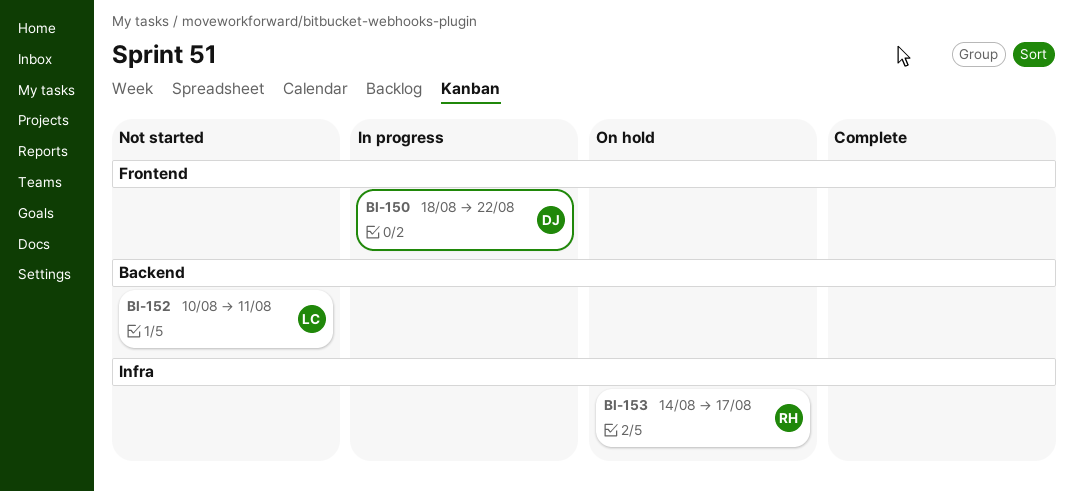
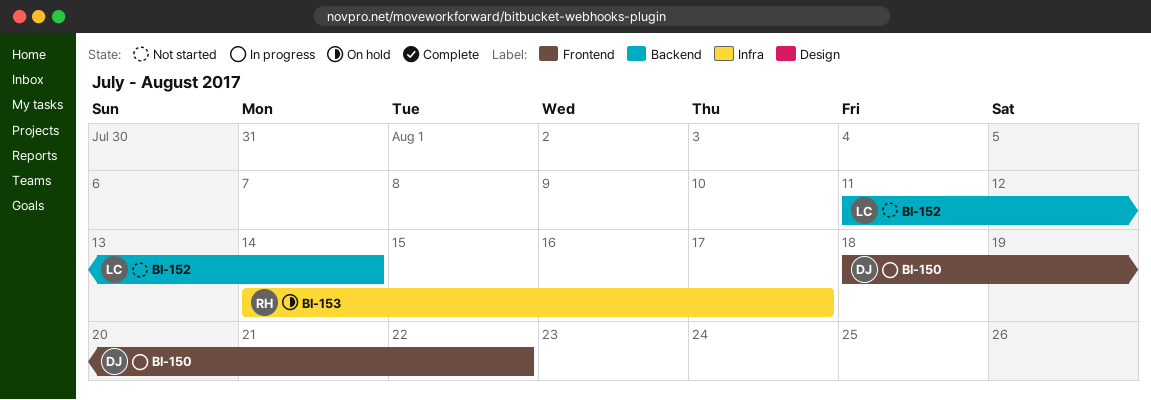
BI-152, start: Aug 10 -> Aug 11
BI-152, due: Aug 11 -> Aug 14

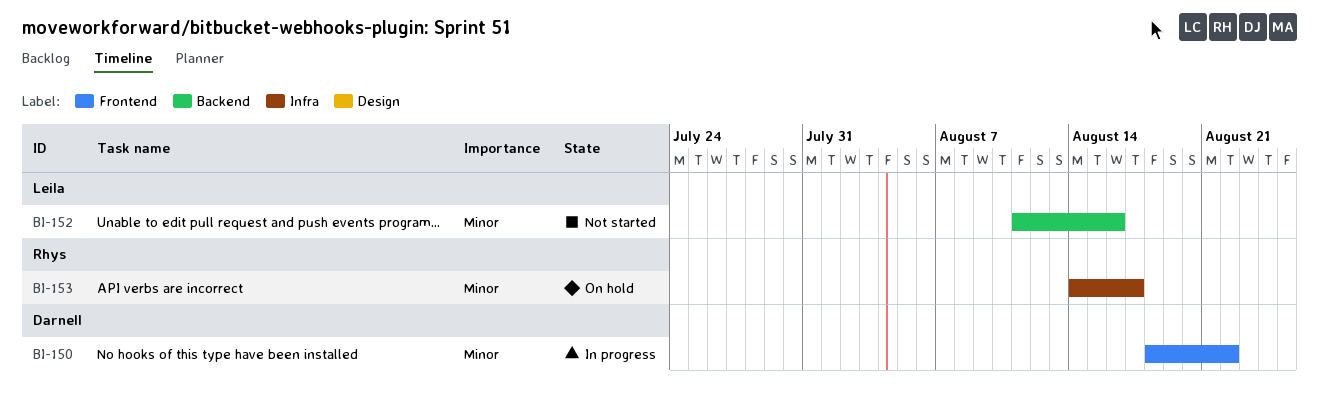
BI-152, due: Aug 14 -> Aug 16

